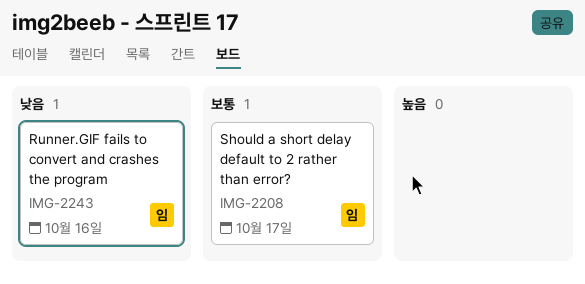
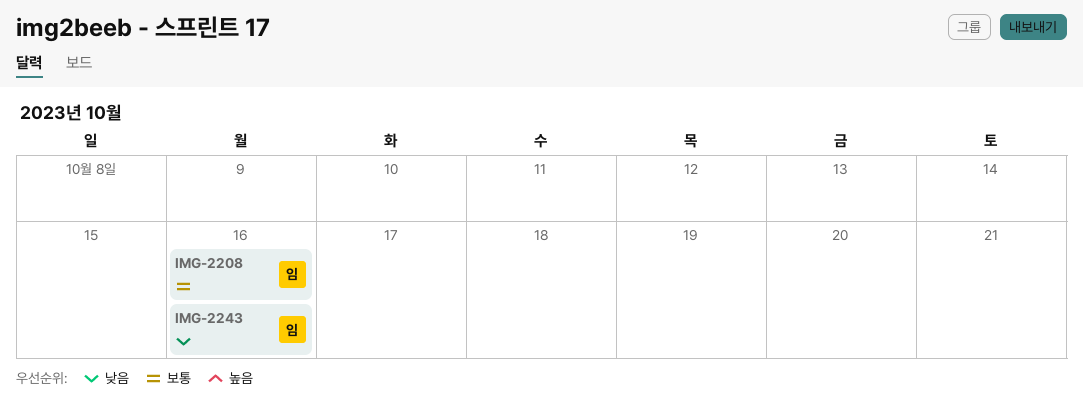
IMG-2208, due: Oct 17 -> Oct 16

